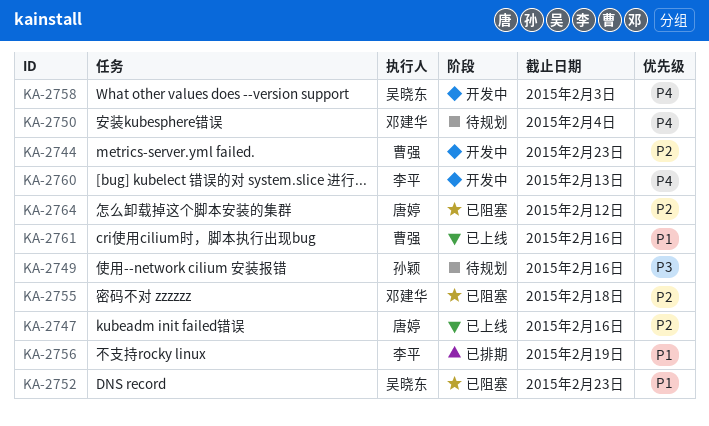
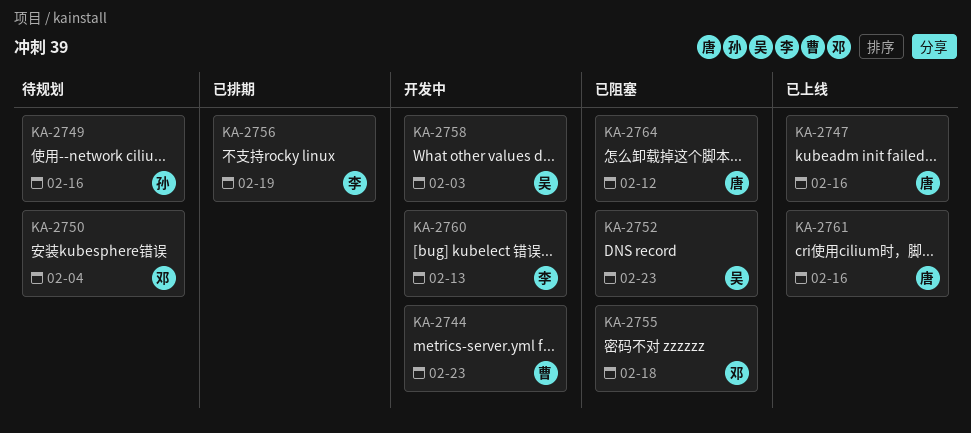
KA-2761, owner: 曹强 -> 唐婷

